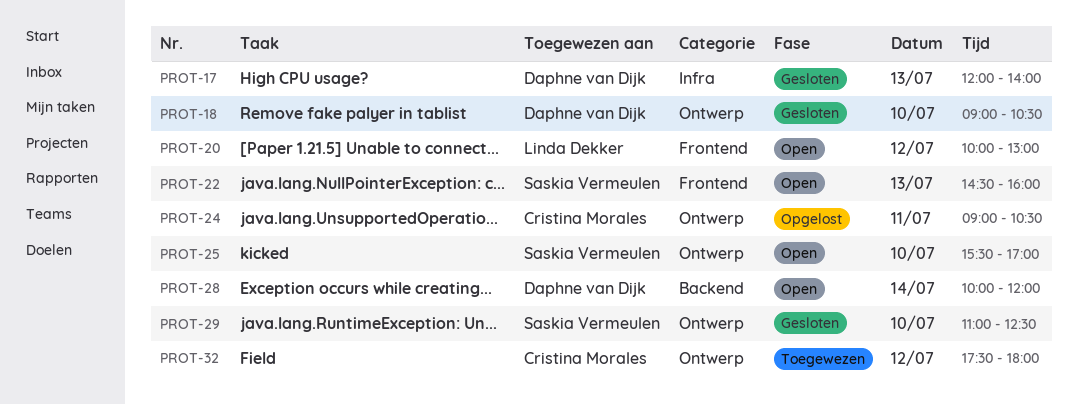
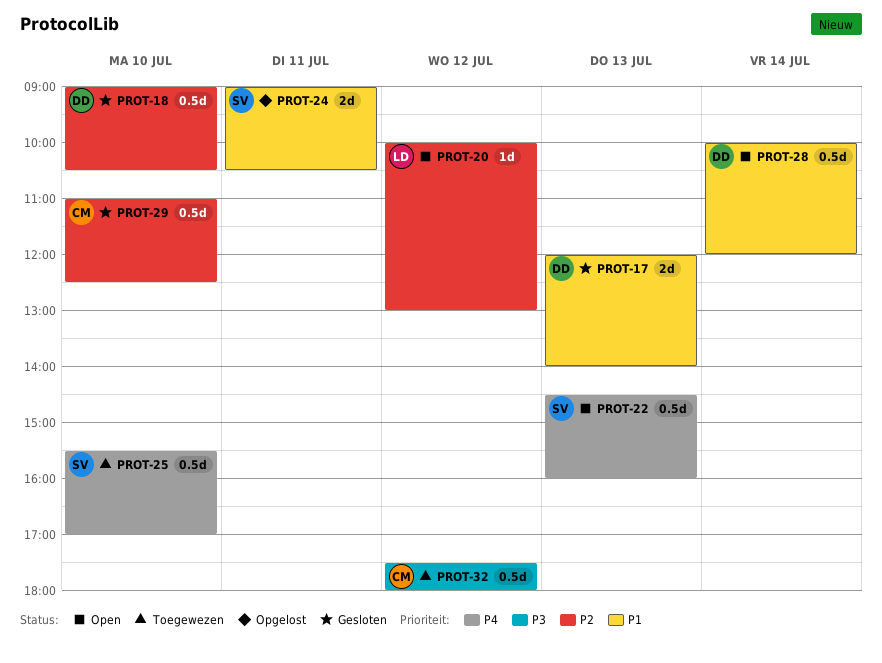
PROT-24, owner: Cristina Morales -> Saskia Vermeulen
PROT-25, status: Open -> Toegewezen
PROT-29, owner: Saskia Vermeulen -> Cristina Morales

